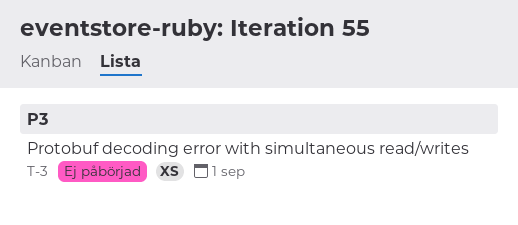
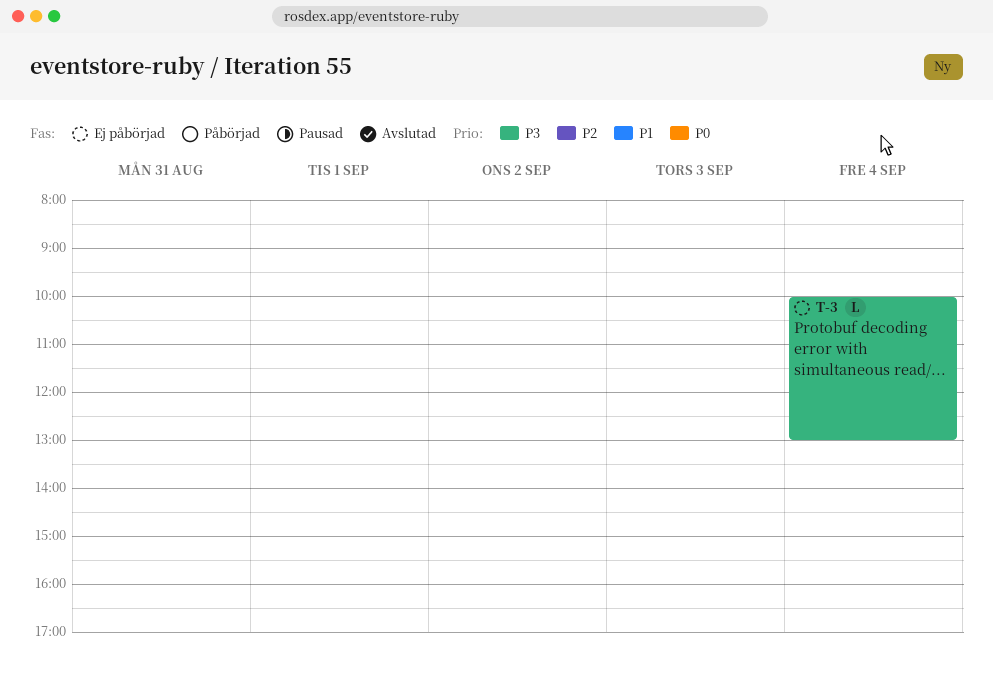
T-3, estimate: XS -> L
T-3, day: Sep 1 -> Sep 4

